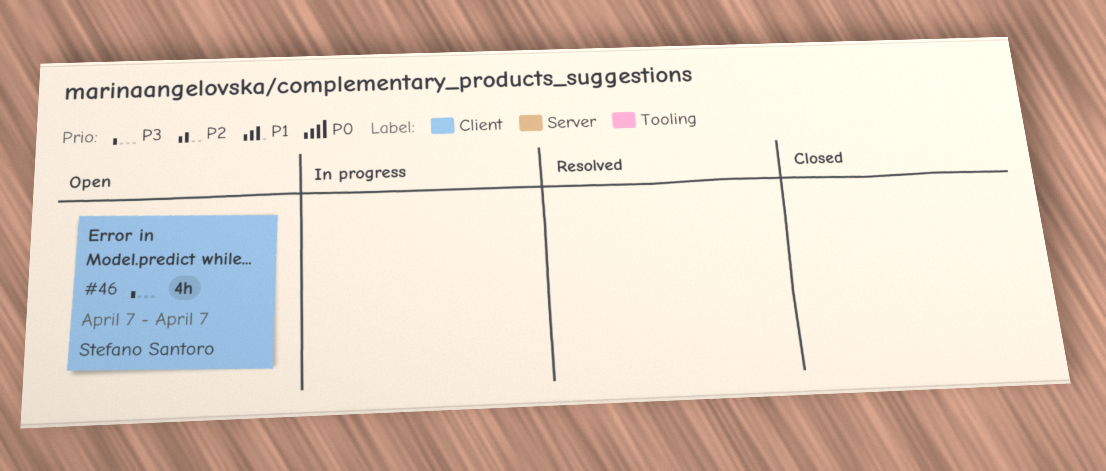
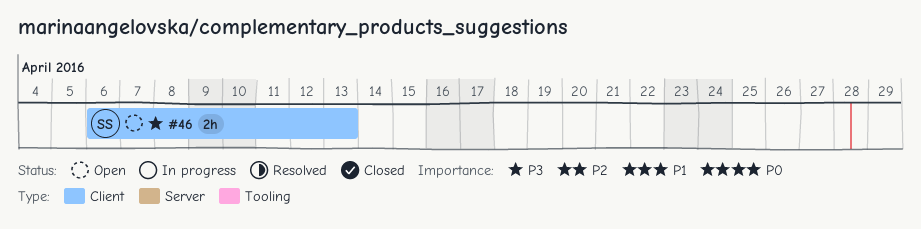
#46, estimate: 4h -> 2h
#46, start: Apr 7 -> Apr 6
#46, due: Apr 7 -> Apr 13

